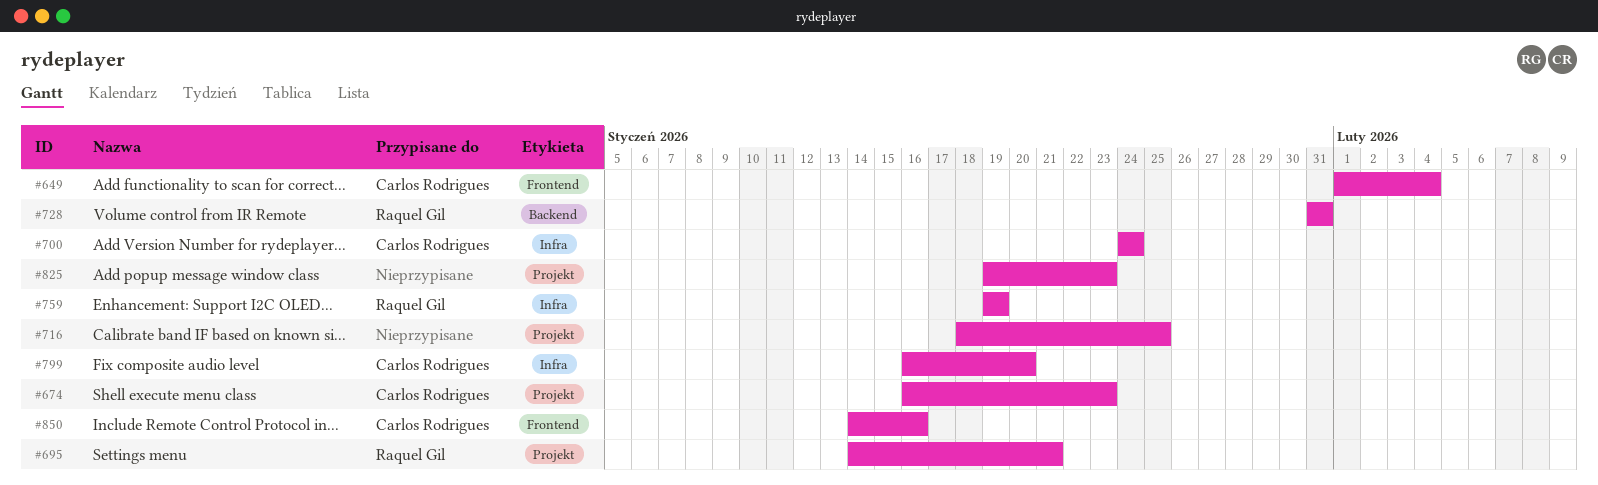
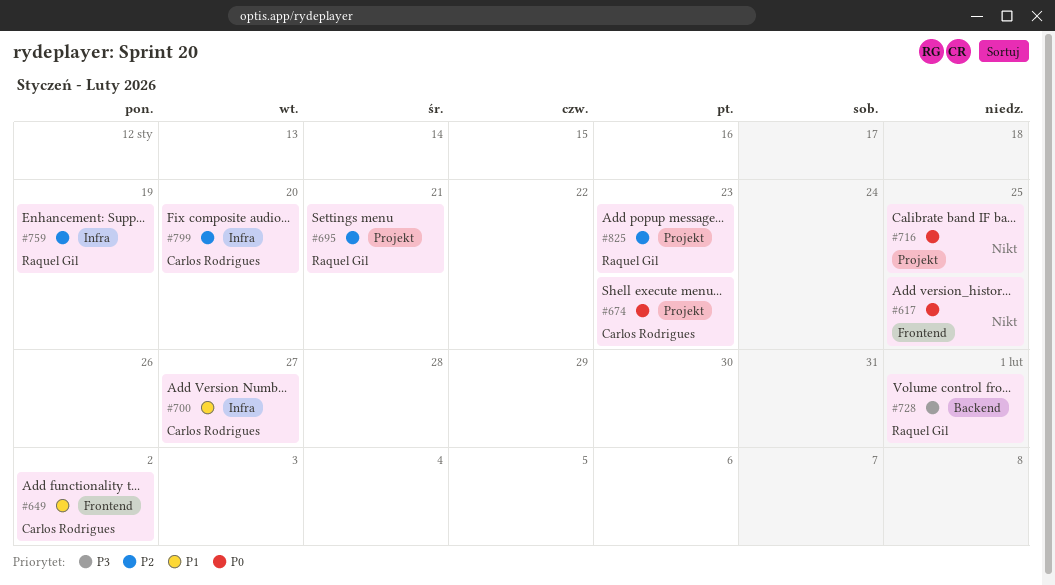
#617: none -> present
#649, due: Feb 4 -> Feb 2
#700, due: Jan 24 -> Jan 27
#728, due: Jan 31 -> Feb 1
#825, owner: none -> Raquel Gil
#850: present -> none

